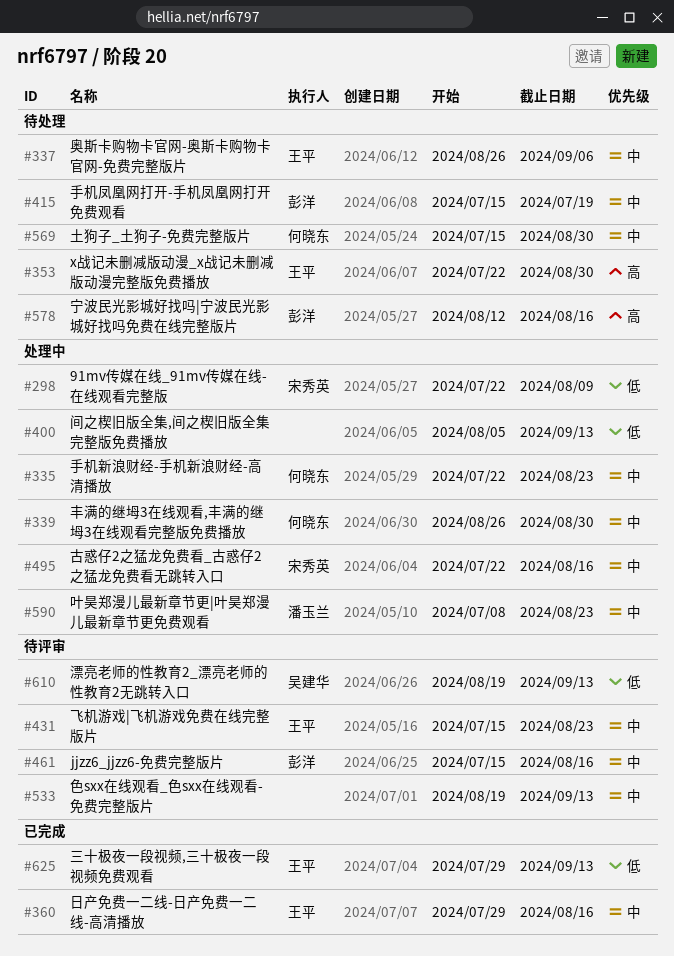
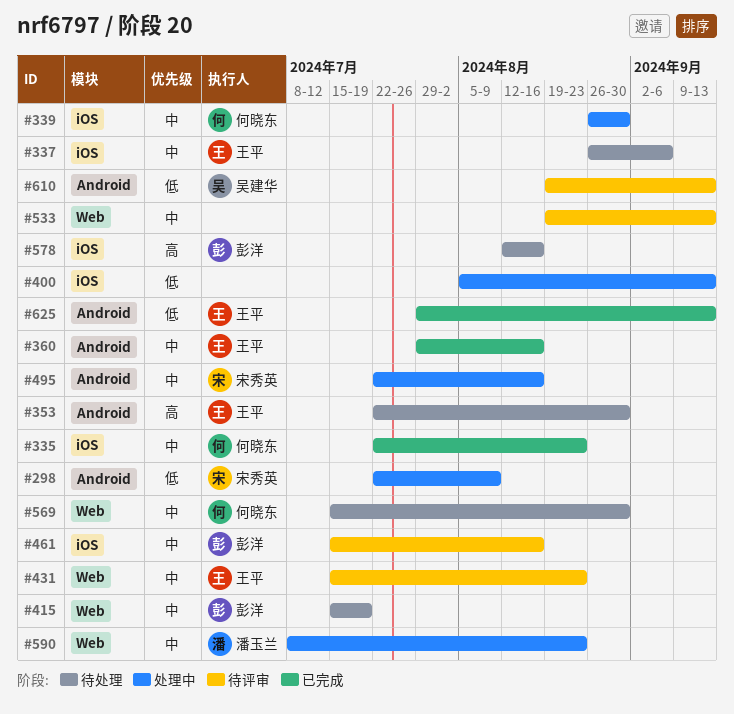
#335, status: 处理中 -> 已完成

